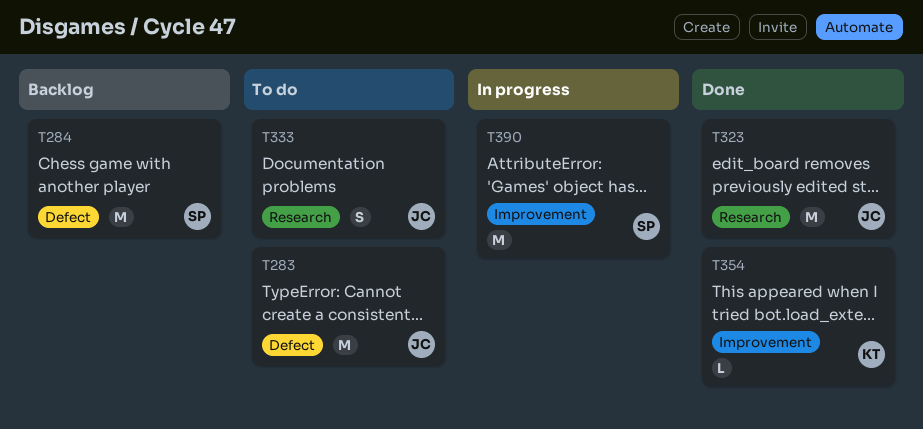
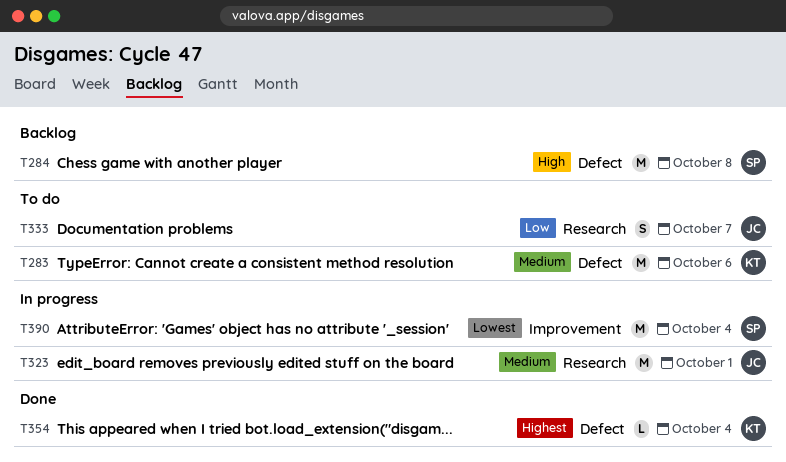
T283, owner: JC -> KT
T323, status: Done -> In progress
T354, label: Improvement -> Defect

